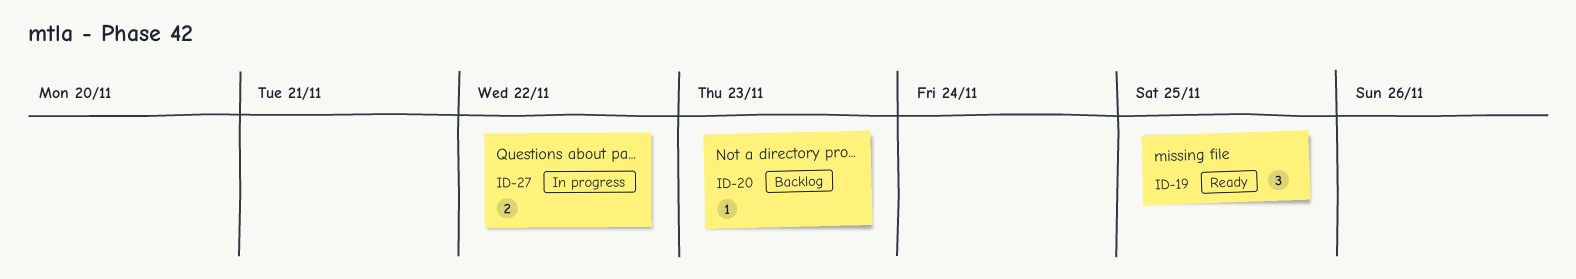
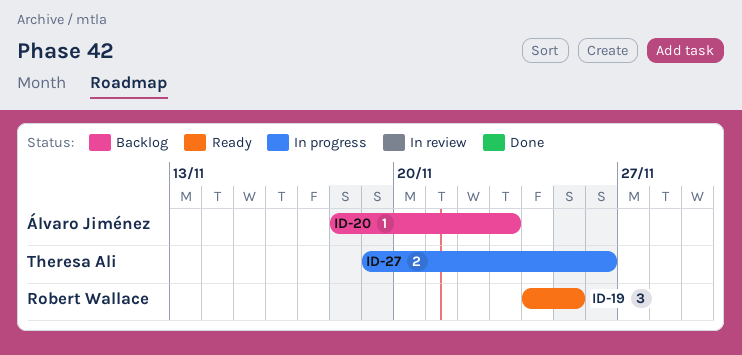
ID-27, due: Nov 22 -> Nov 26

